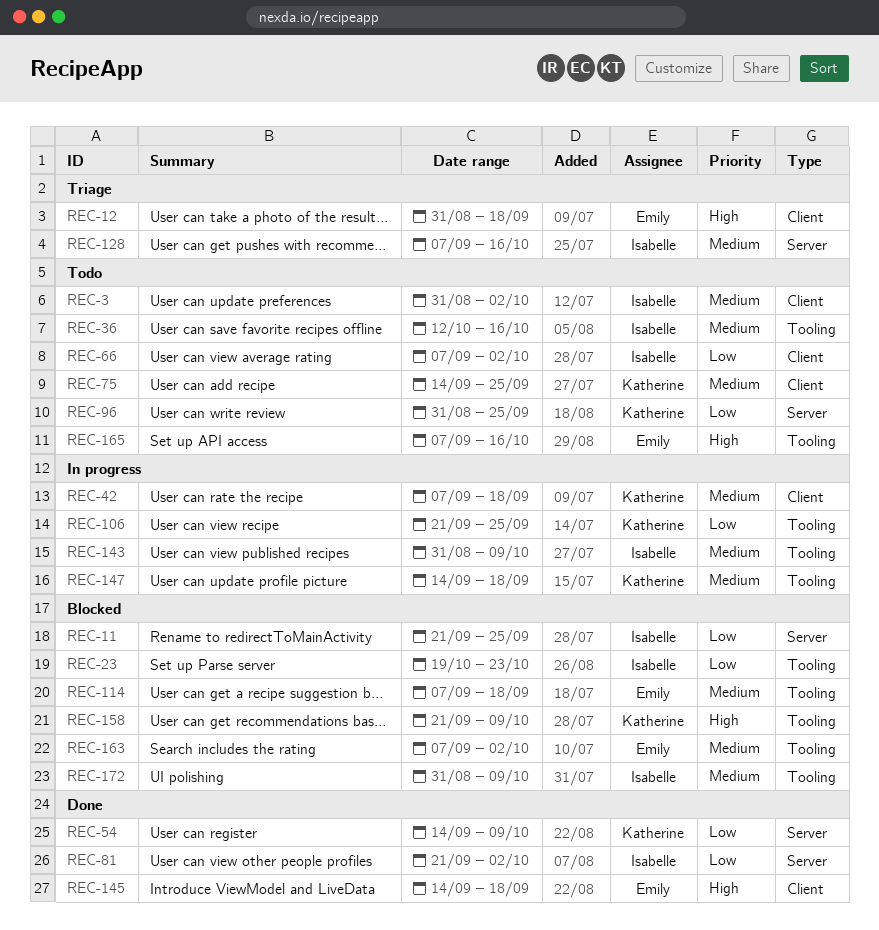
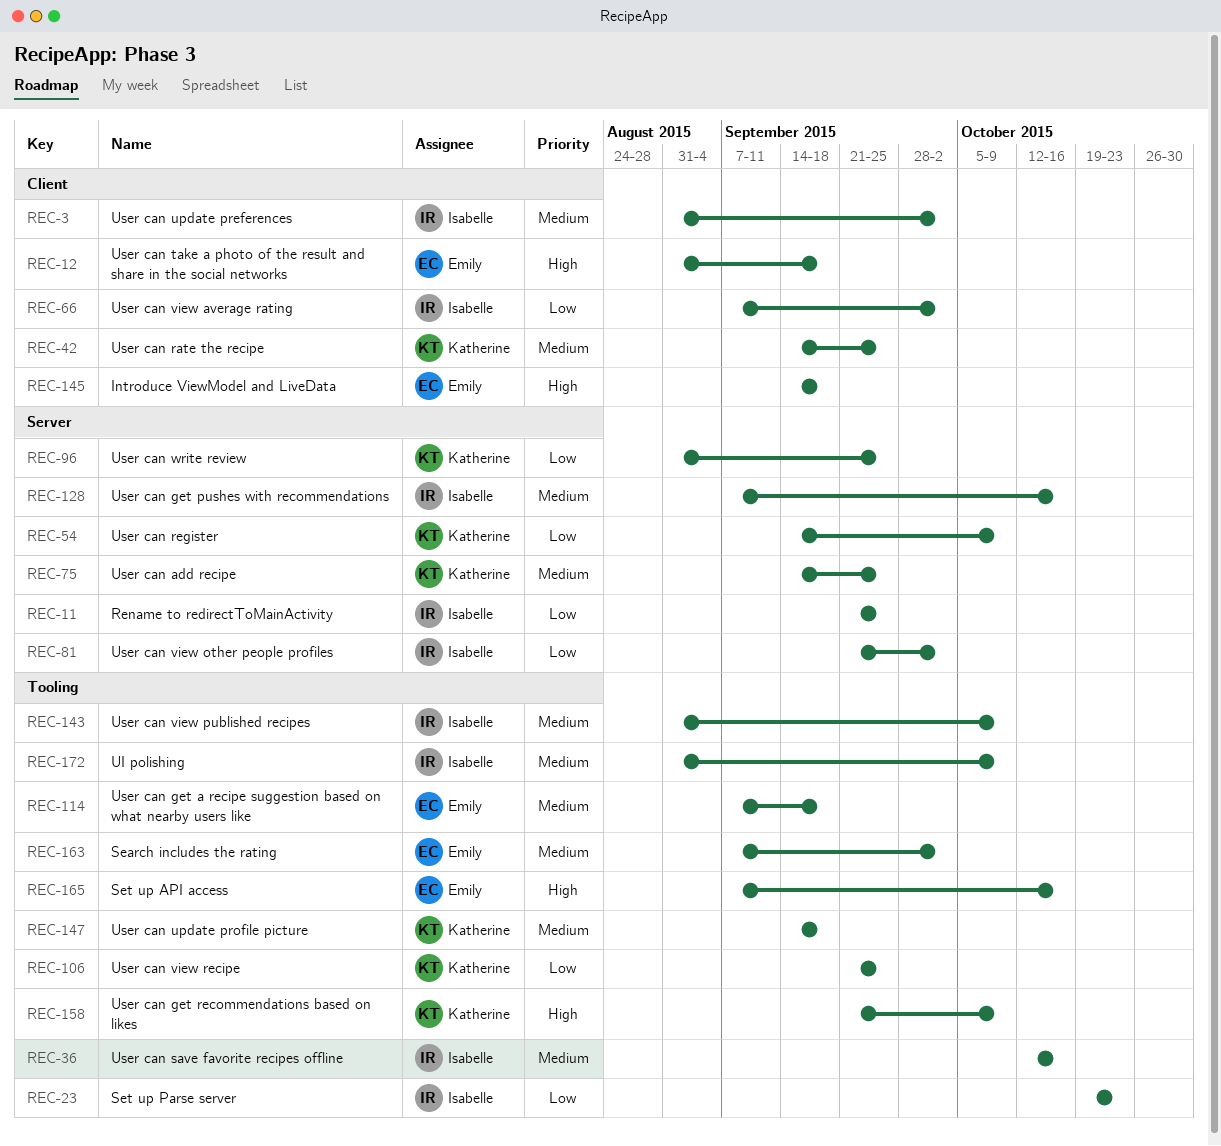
REC-42, start: Sep 7 -> Sep 14
REC-42, due: Sep 18 -> Sep 25
REC-75, label: Client -> Server

